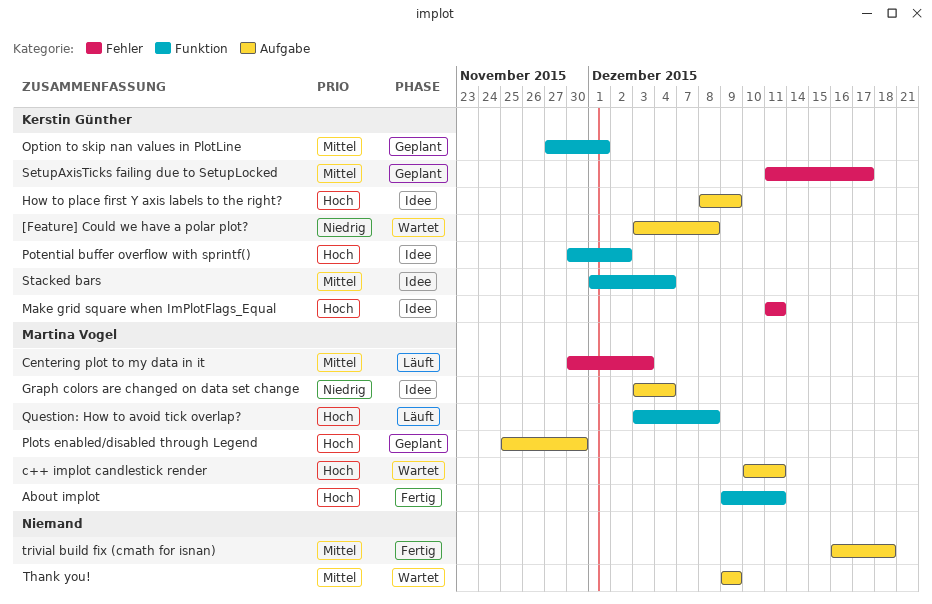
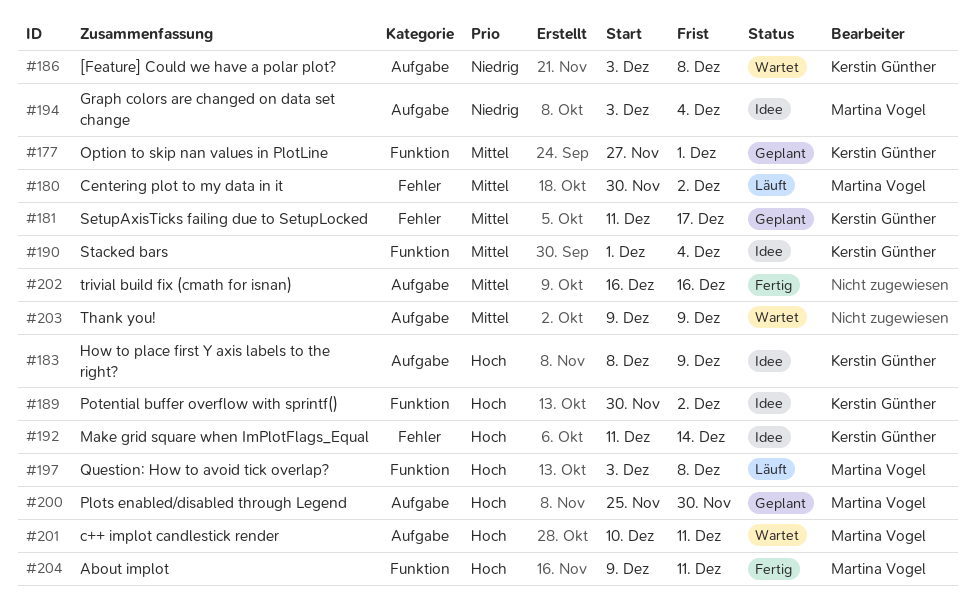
Centering plot to my data in it, due: Dec 3 -> Dec 2
Make grid square when ImPlotFlags_Equal, due: Dec 11 -> Dec 14
trivial build fix (cmath for isnan), due: Dec 18 -> Dec 16

